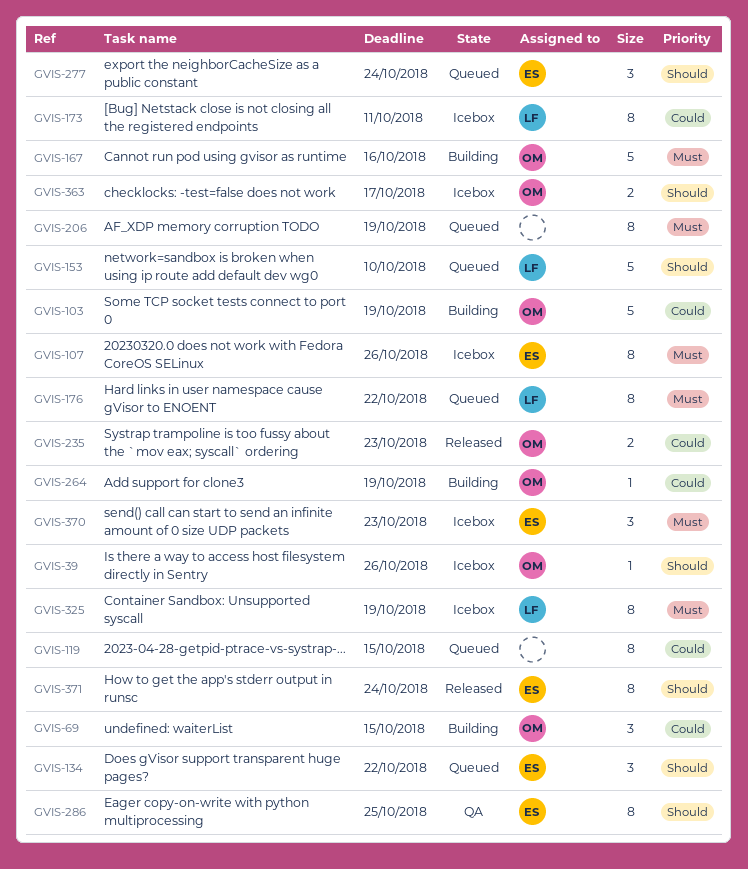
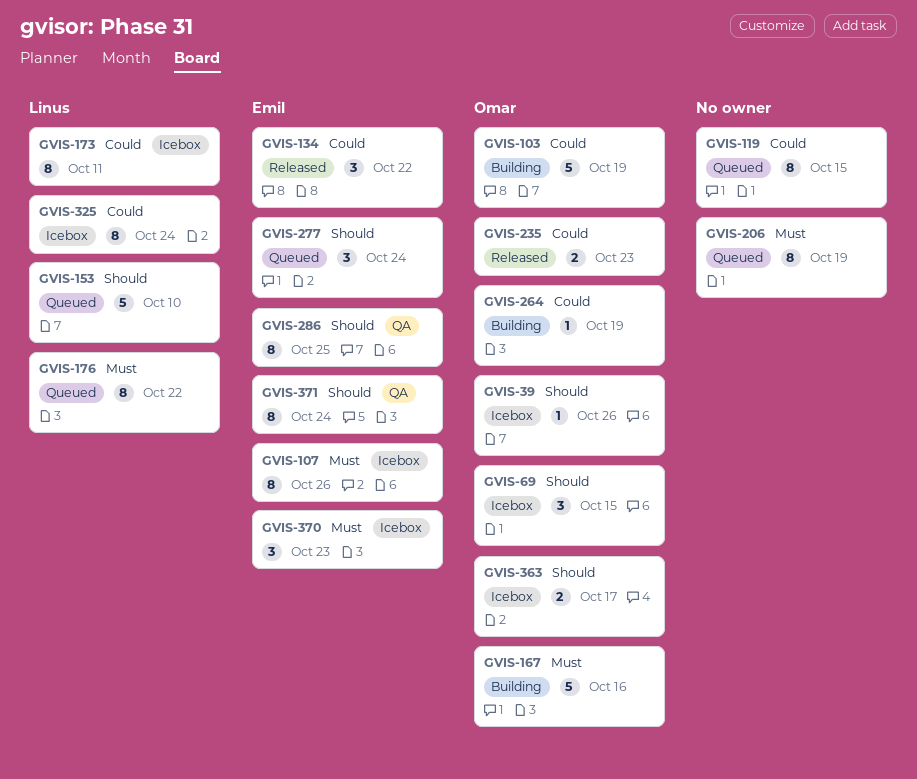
GVIS-69, status: Building -> Icebox
GVIS-69, priority: Could -> Should
GVIS-134, status: Queued -> Released
GVIS-134, priority: Should -> Could
GVIS-325, priority: Must -> Could
GVIS-325, due: Oct 19 -> Oct 24
GVIS-371, status: Released -> QA

